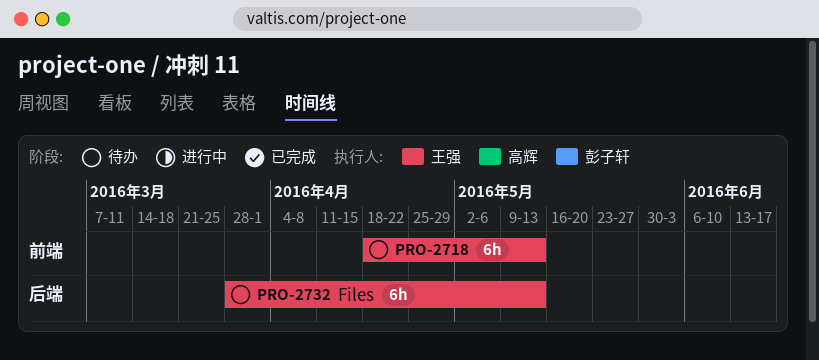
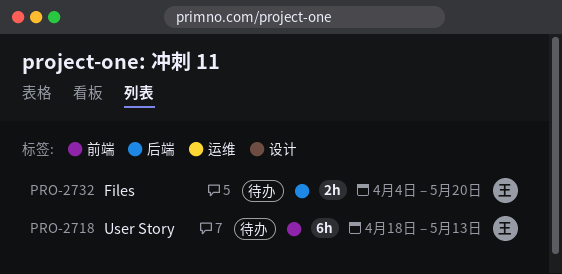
PRO-2732, estimate: 6h -> 2h
PRO-2732, start: Mar 28 -> Apr 4
PRO-2732, due: May 13 -> May 20

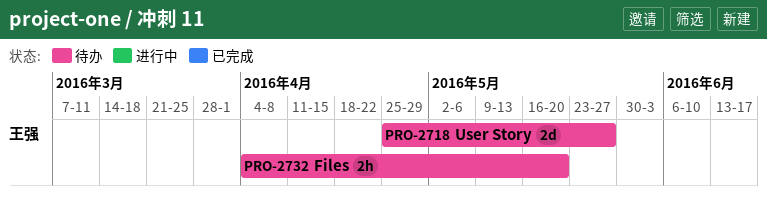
PRO-2718, estimate: 6h -> 2d
PRO-2718, start: Apr 18 -> Apr 25
PRO-2718, due: May 13 -> May 27

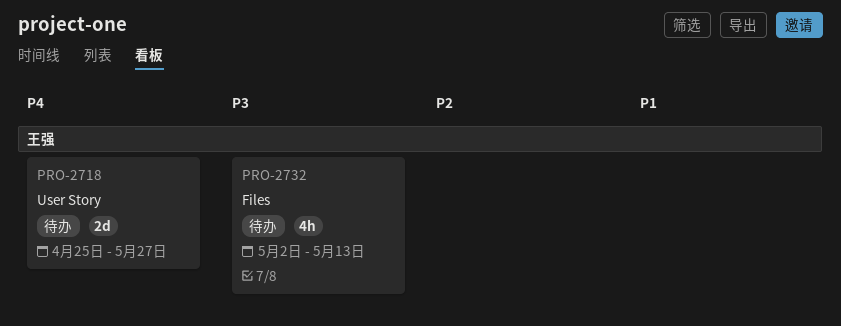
PRO-2732, estimate: 2h -> 4h
PRO-2732, start: Apr 4 -> May 2
PRO-2732, due: May 20 -> May 13

